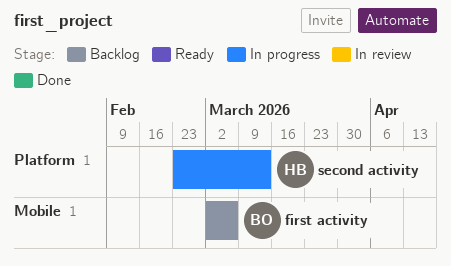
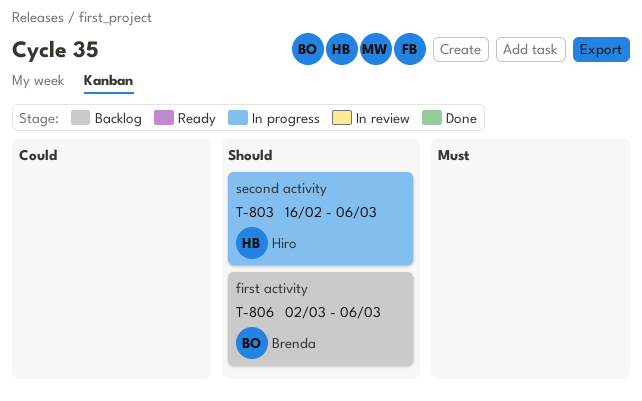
second activity, start: Feb 23 -> Feb 16
second activity, due: Mar 13 -> Mar 6

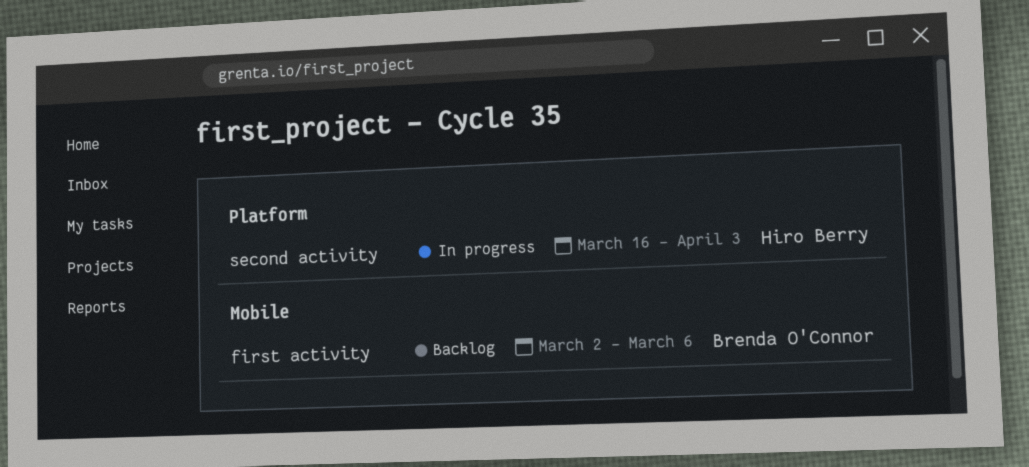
second activity, start: Feb 16 -> Mar 16
second activity, due: Mar 6 -> Apr 3

